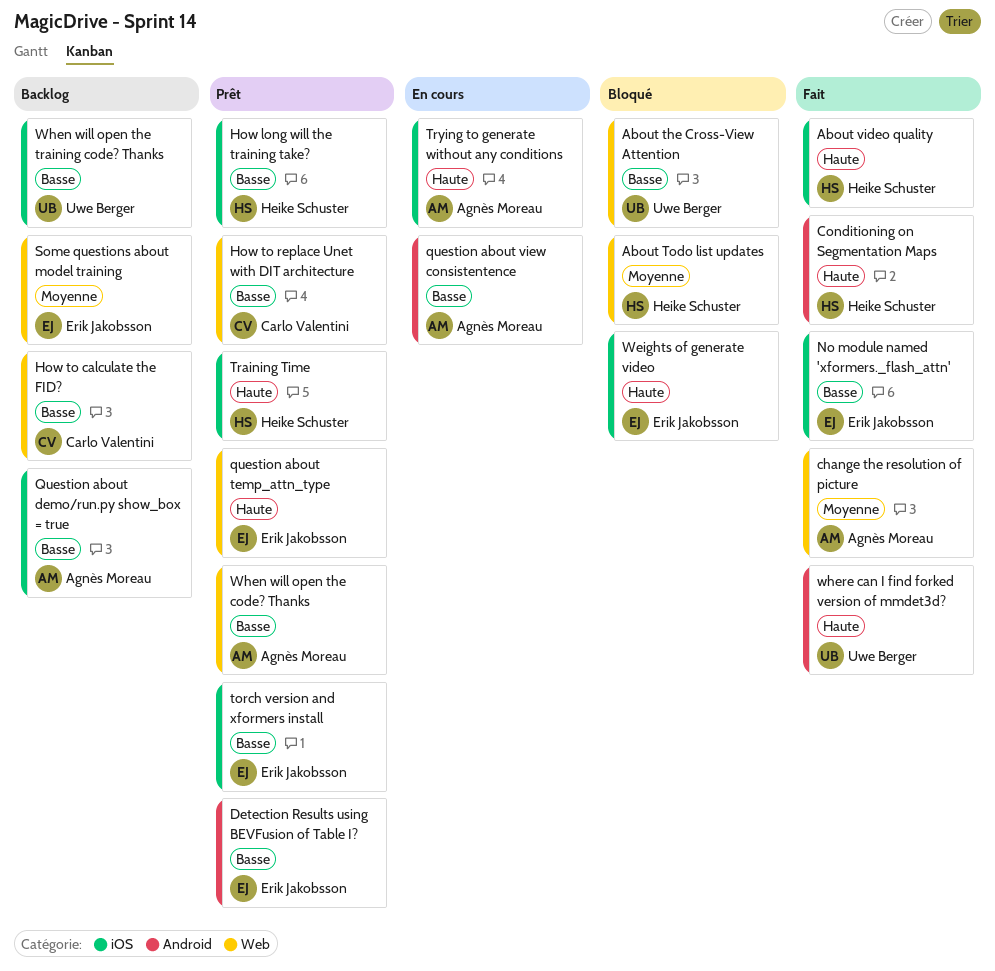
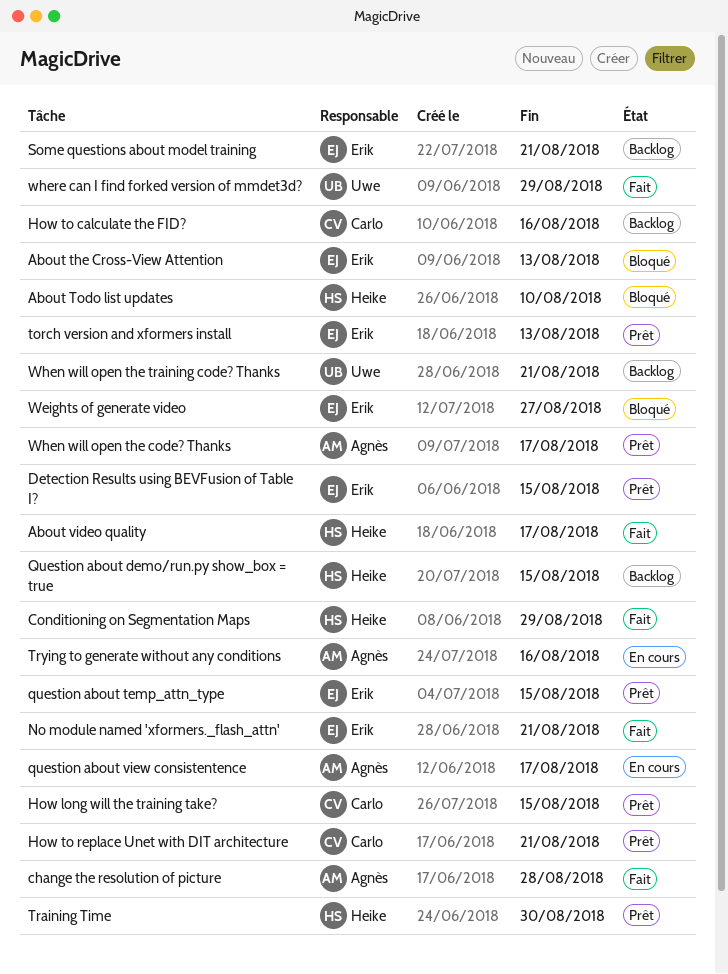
About the Cross-View Attention, owner: Uwe Berger -> Erik Jakobsson
How long will the training take?, owner: Heike Schuster -> Carlo Valentini
Question about demo/run.py show_box = true, owner: Agnès Moreau -> Heike Schuster

